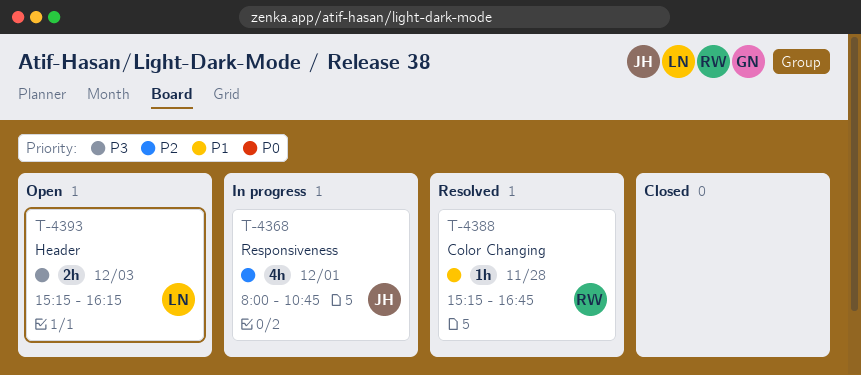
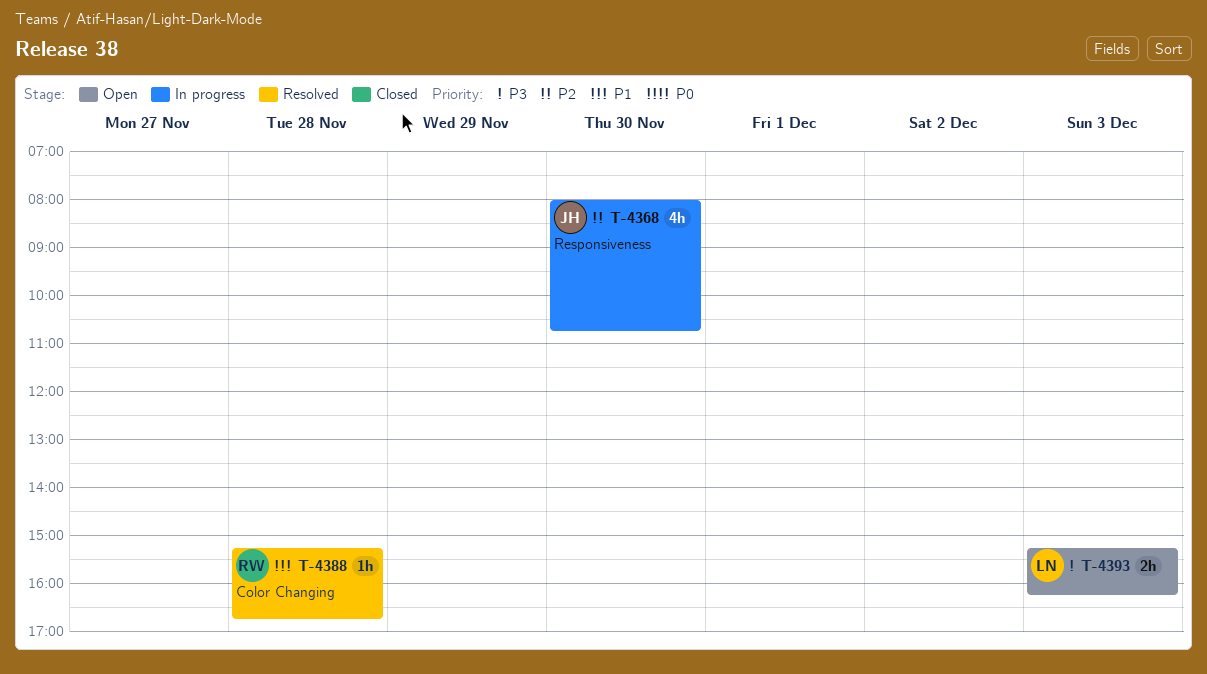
T-4368, day: Dec 1 -> Nov 30

